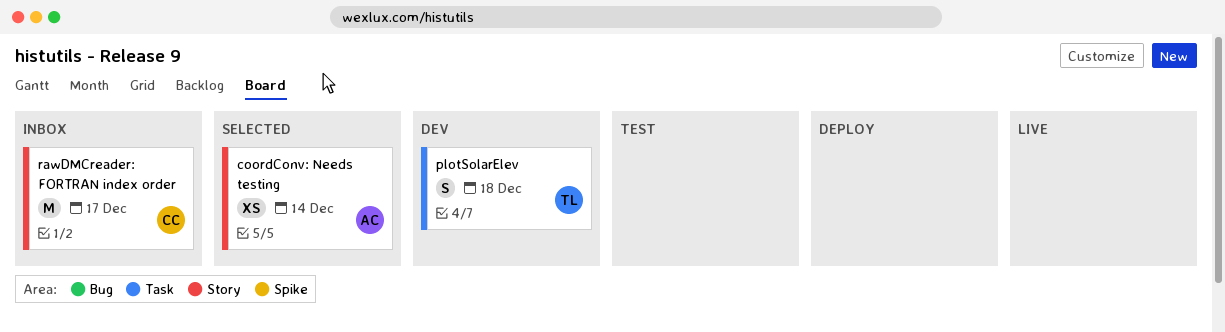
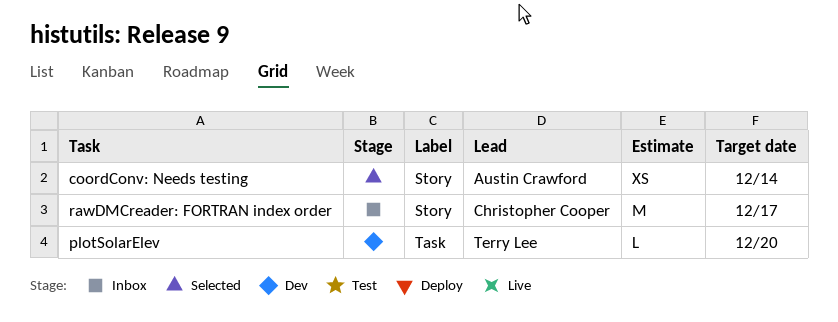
plotSolarElev, estimate: S -> L
plotSolarElev, due: Dec 18 -> Dec 20

